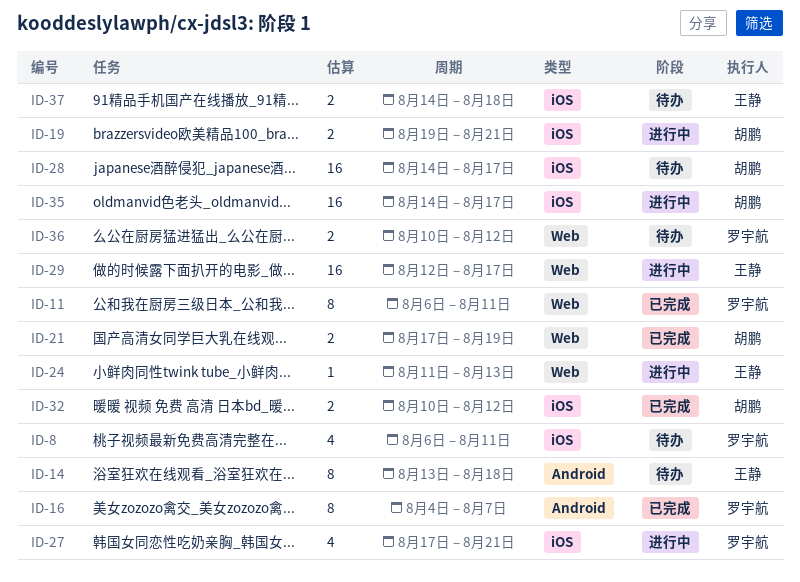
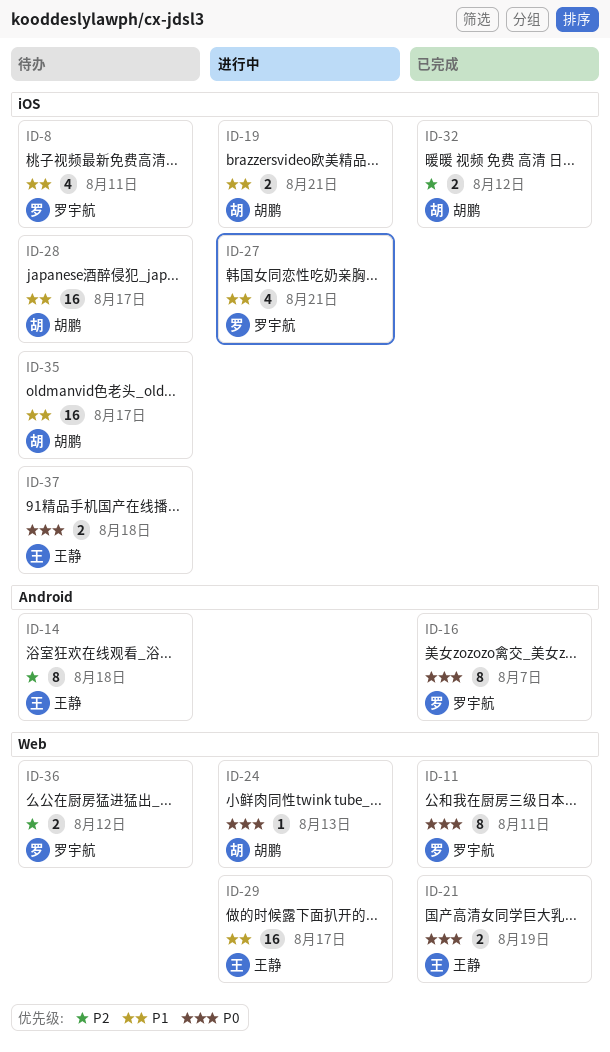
ID-21, owner: 胡鹏 -> 王静
ID-24, owner: 王静 -> 胡鹏
ID-35, status: 进行中 -> 待办

